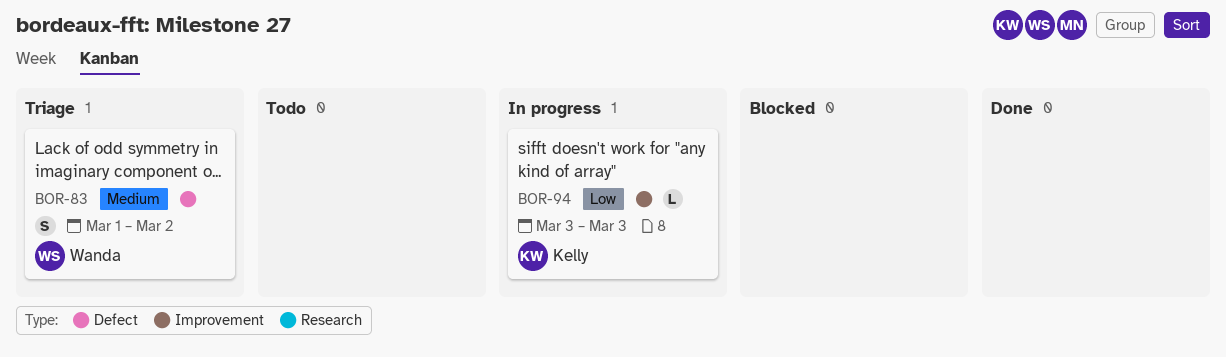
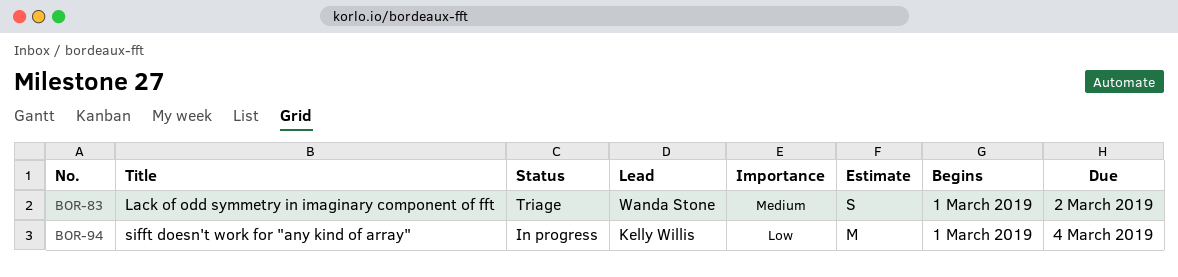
BOR-94, estimate: L -> M
BOR-94, start: Mar 3 -> Mar 1
BOR-94, due: Mar 3 -> Mar 4

